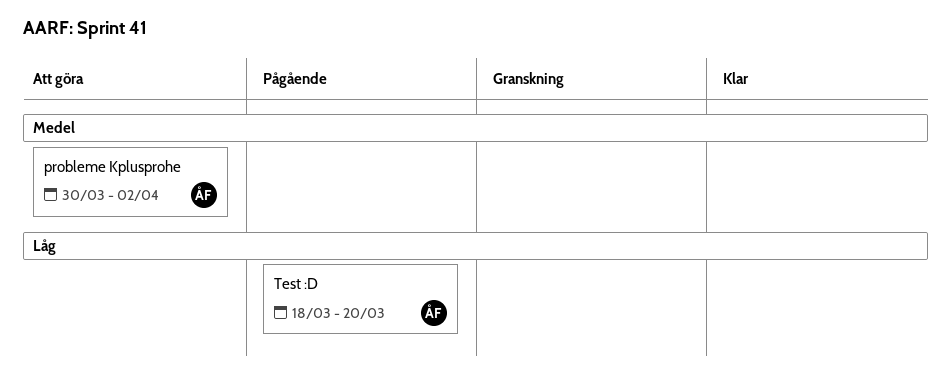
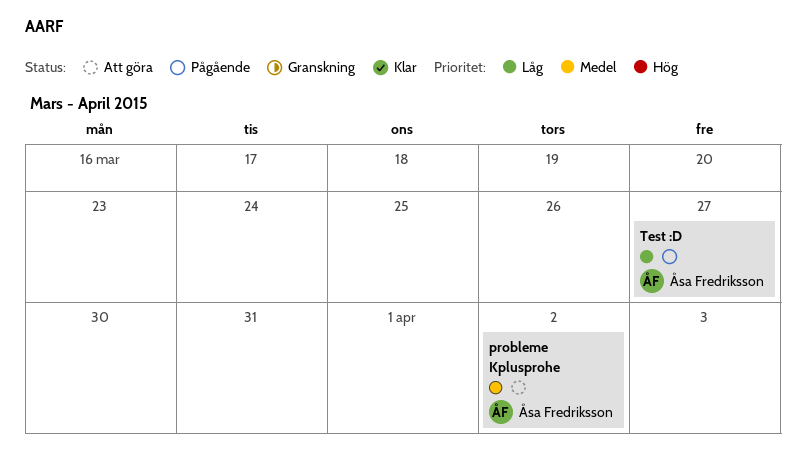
Test :D, due: Mar 20 -> Mar 27

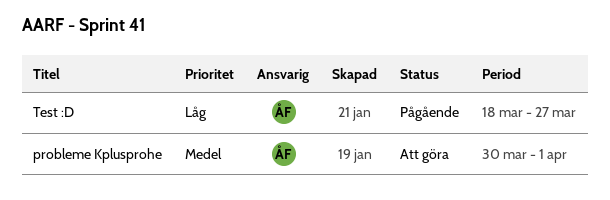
probleme Kplusprohe, due: Apr 2 -> Apr 1

